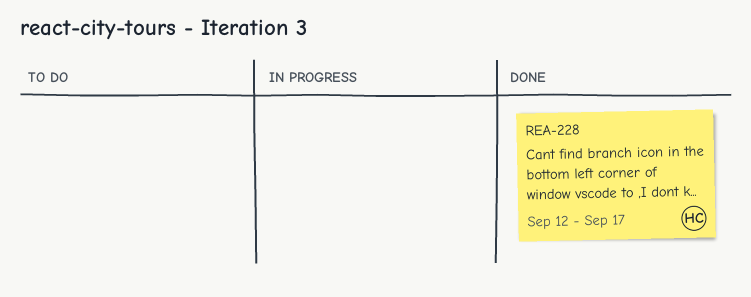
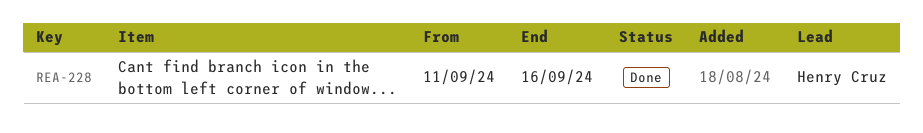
REA-228, start: Sep 12 -> Sep 11
REA-228, due: Sep 17 -> Sep 16

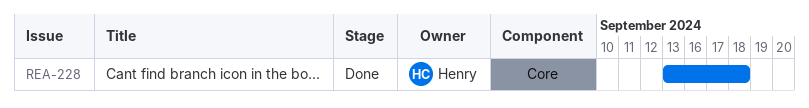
REA-228, start: Sep 11 -> Sep 13
REA-228, due: Sep 16 -> Sep 18

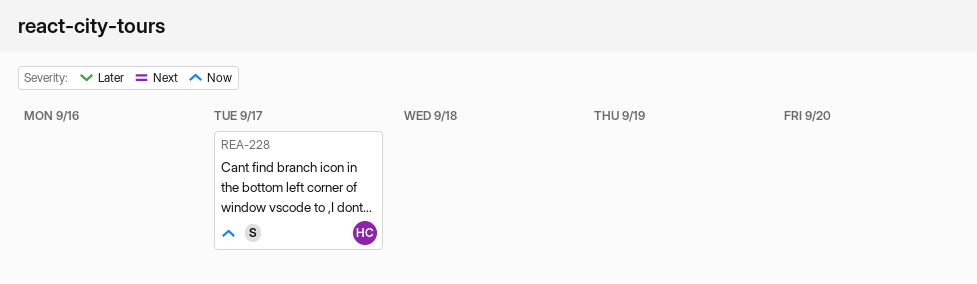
REA-228, due: Sep 18 -> Sep 17

